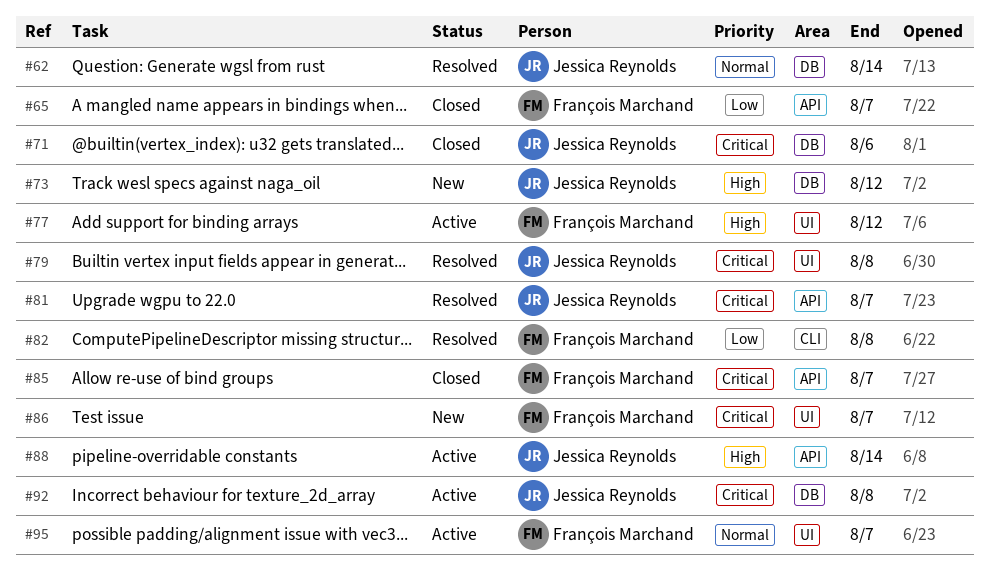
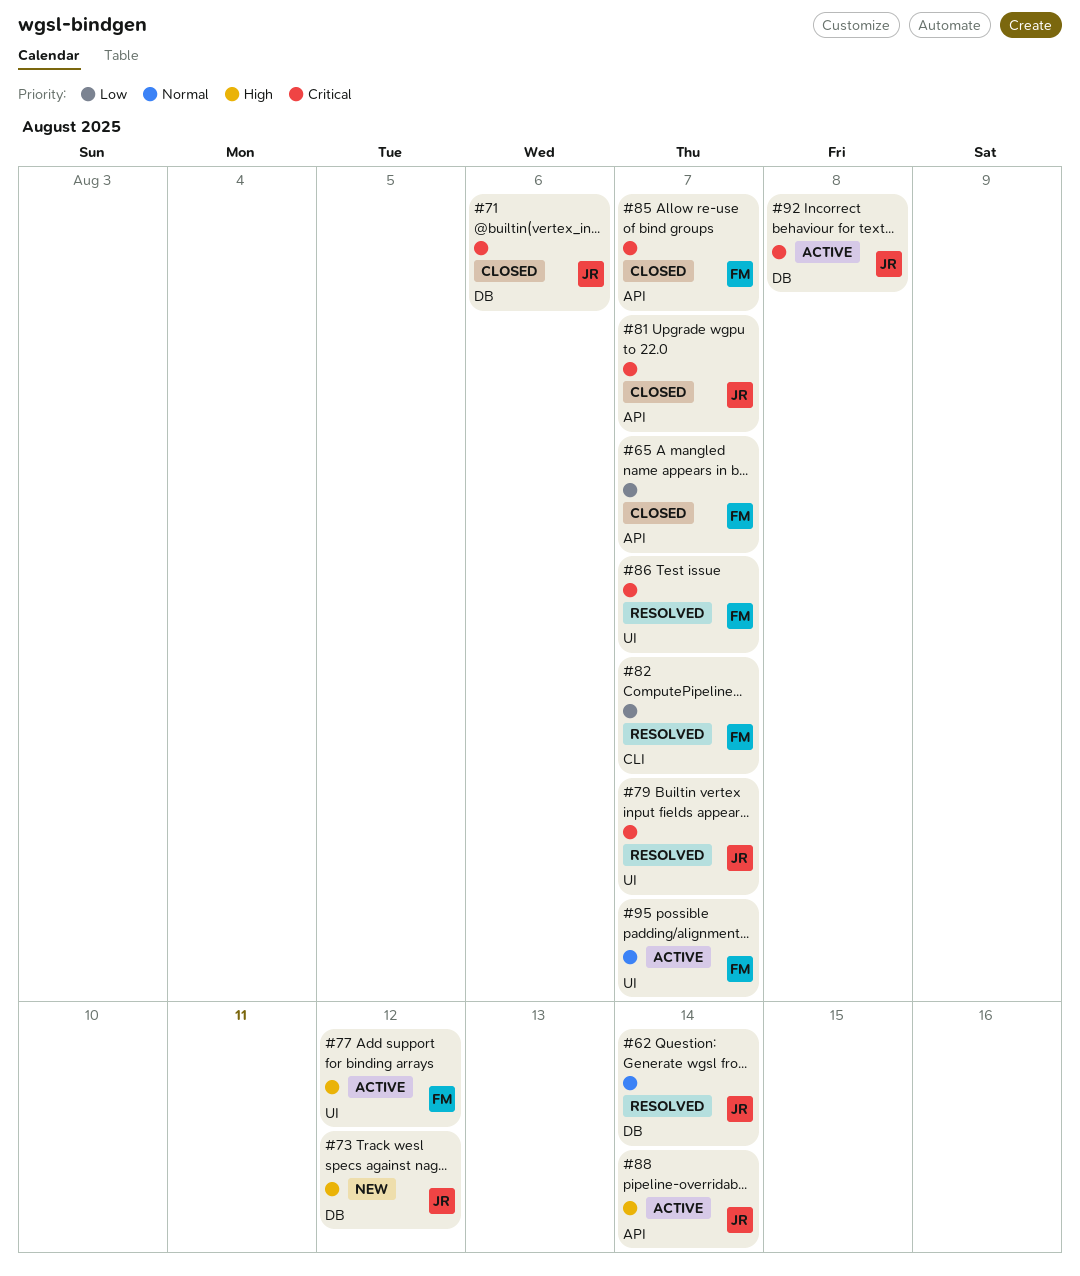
#79, due: Aug 8 -> Aug 7
#81, status: Resolved -> Closed
#82, due: Aug 8 -> Aug 7
#86, status: New -> Resolved

